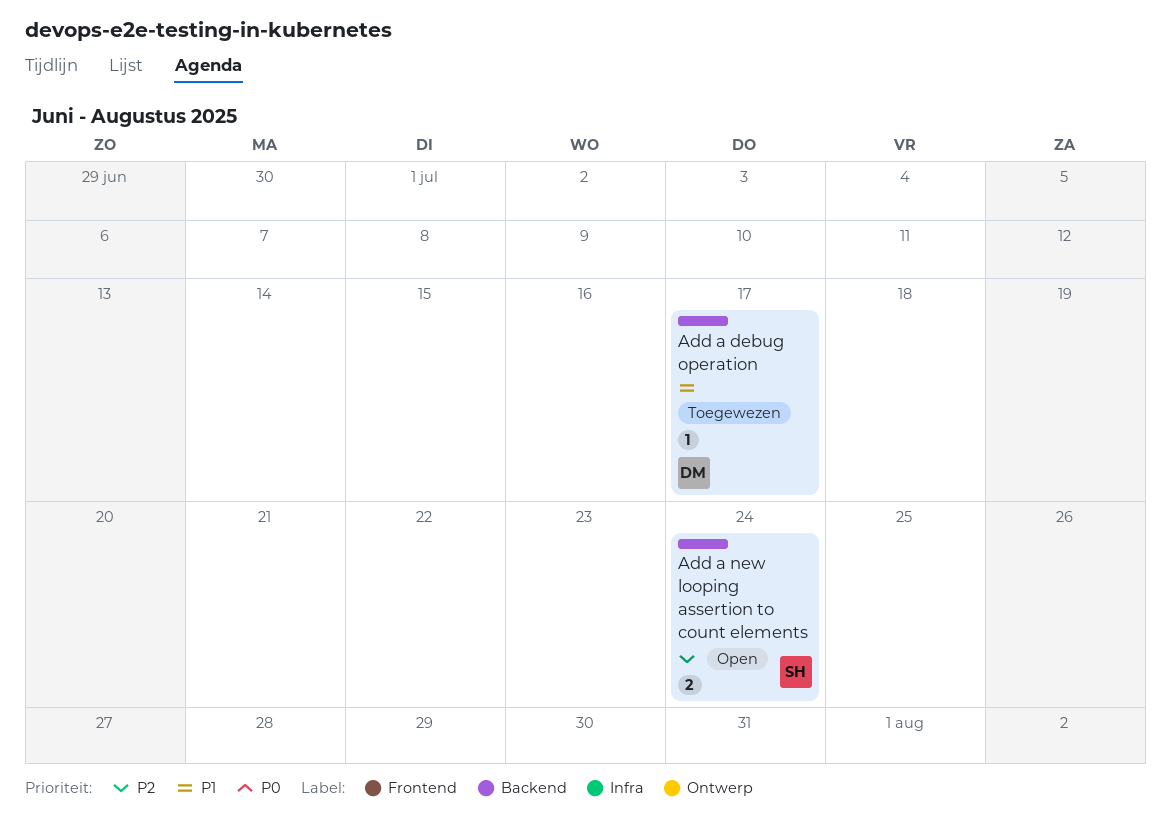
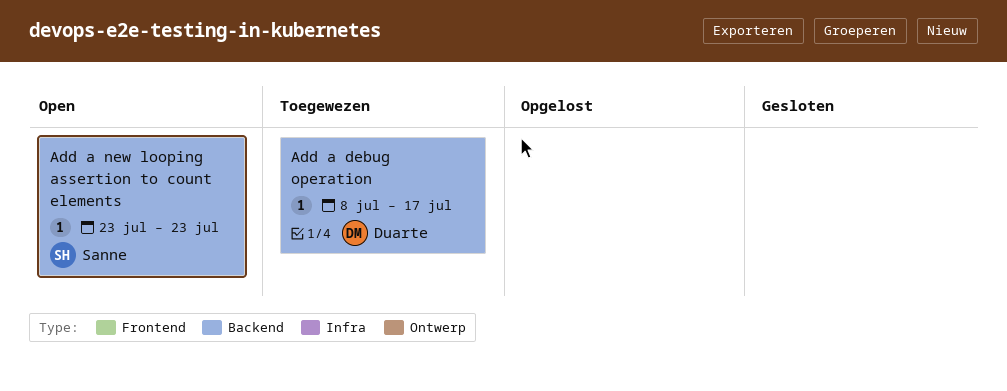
Add a new looping assertion to count elements, estimate: 2 -> 1
Add a new looping assertion to count elements, due: Jul 24 -> Jul 23

